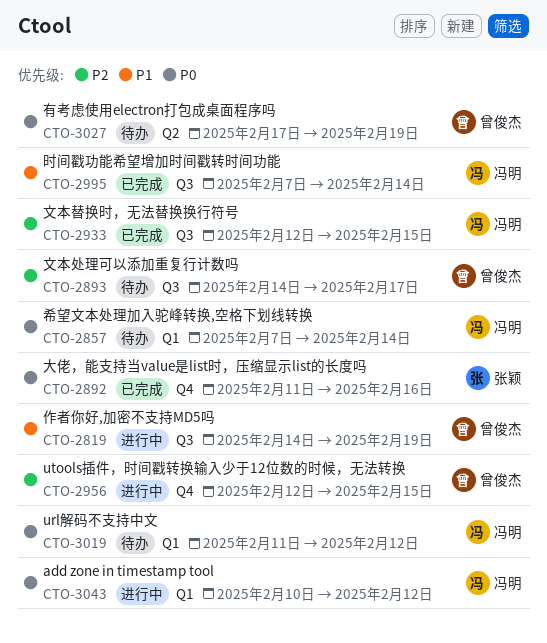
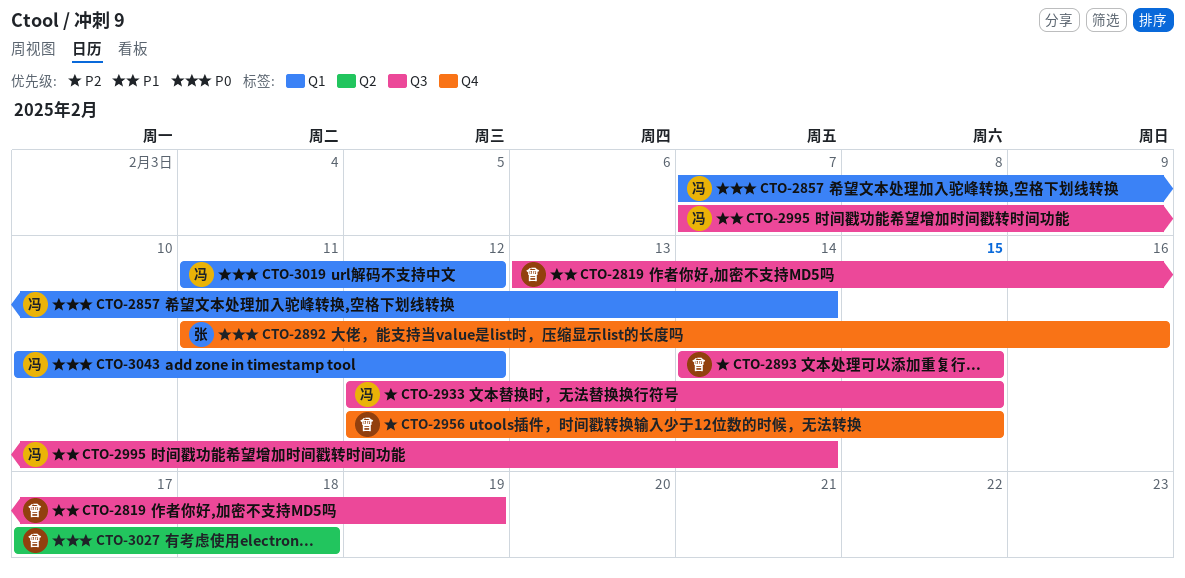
CTO-2819, start: Feb 14 -> Feb 13
CTO-2893, due: Feb 17 -> Feb 15
CTO-3027, due: Feb 19 -> Feb 18

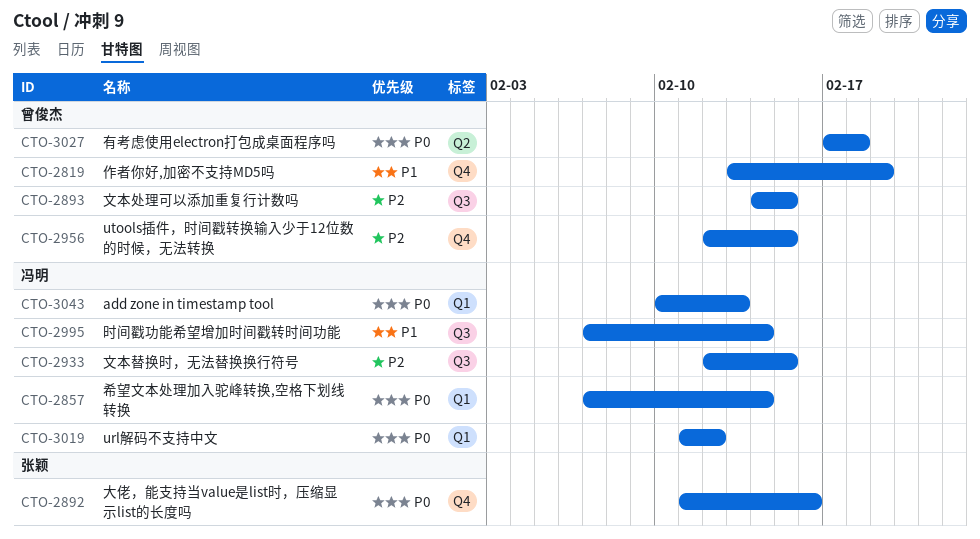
CTO-2819, label: Q3 -> Q4
CTO-3043, due: Feb 12 -> Feb 13

